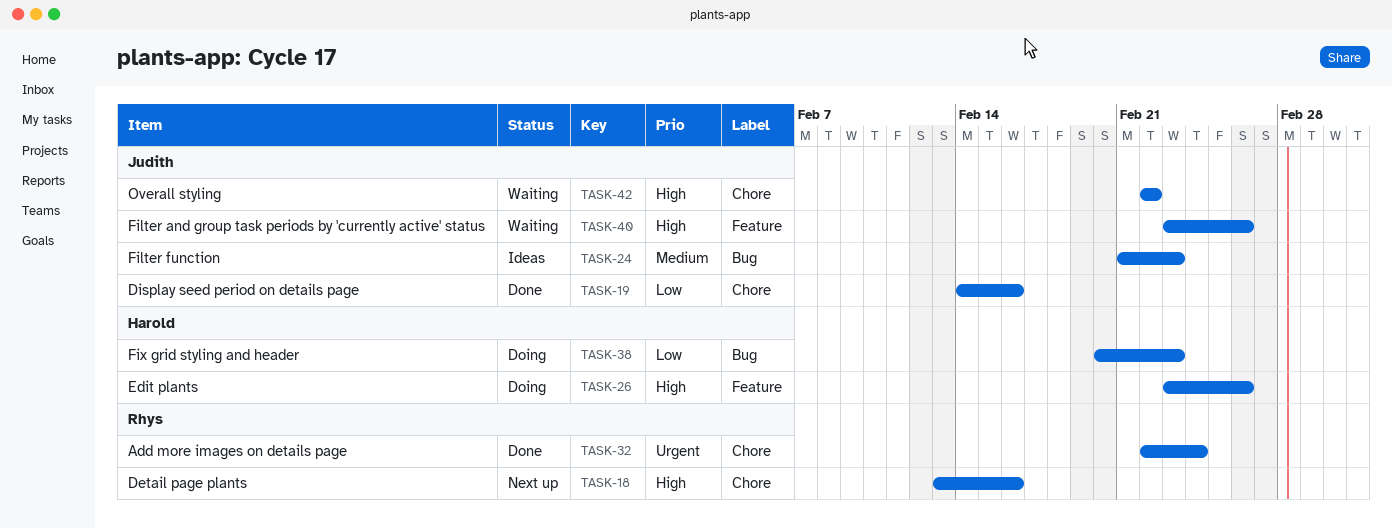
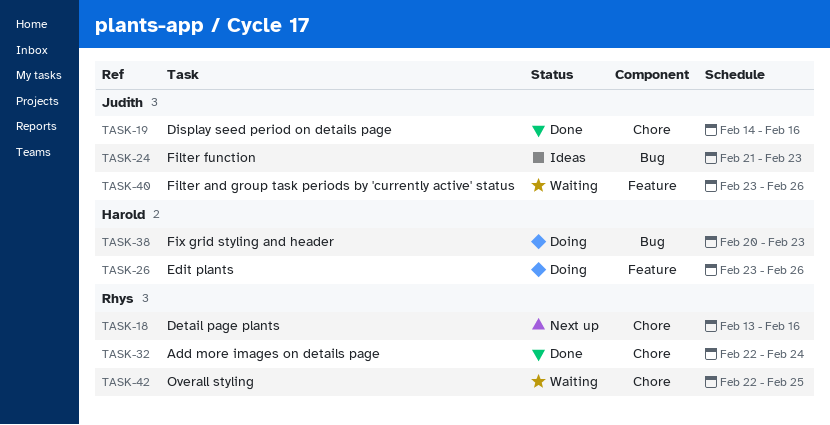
TASK-42, owner: Judith -> Rhys
TASK-42, due: Feb 22 -> Feb 25

